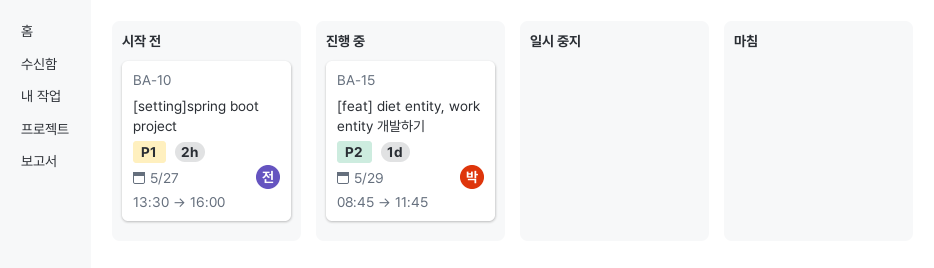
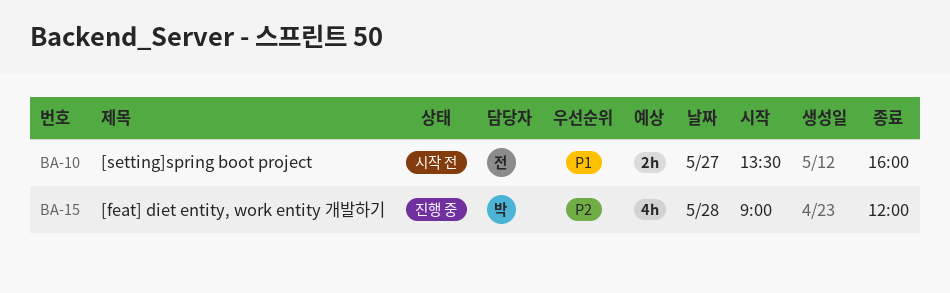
BA-15, estimate: 1d -> 4h
BA-15, day: May 29 -> May 28
BA-15, begins: 08:45 -> 09:00
BA-15, ends: 11:45 -> 12:00

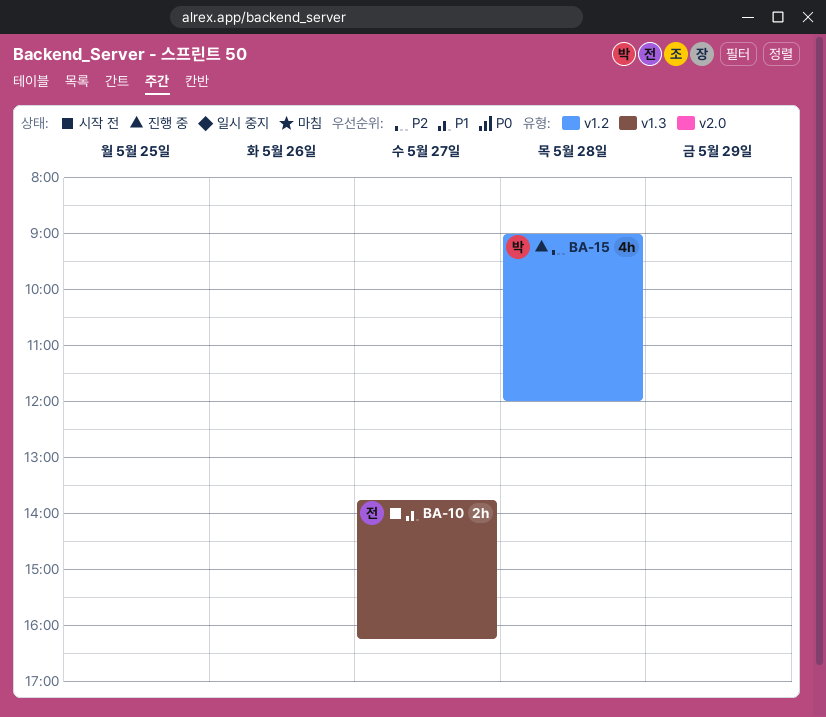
BA-10, begins: 13:30 -> 13:45
BA-10, ends: 16:00 -> 16:15

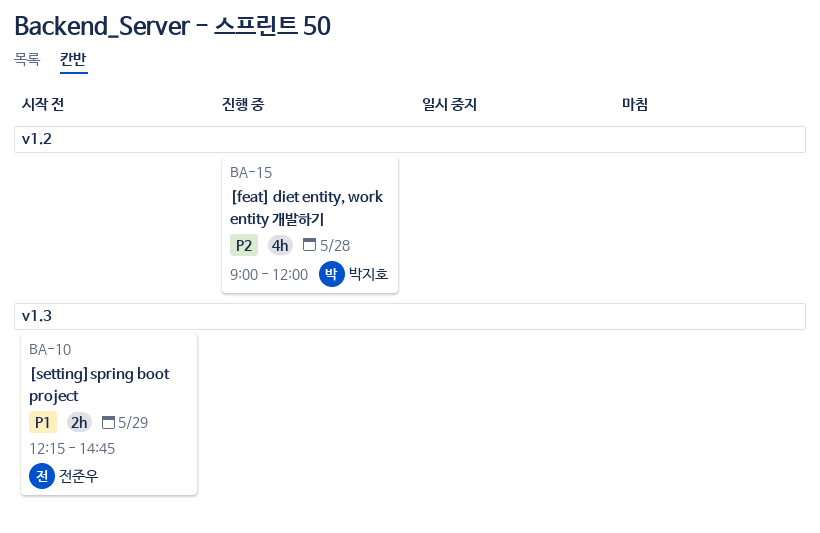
BA-10, day: May 27 -> May 29
BA-10, begins: 13:45 -> 12:15
BA-10, ends: 16:15 -> 14:45

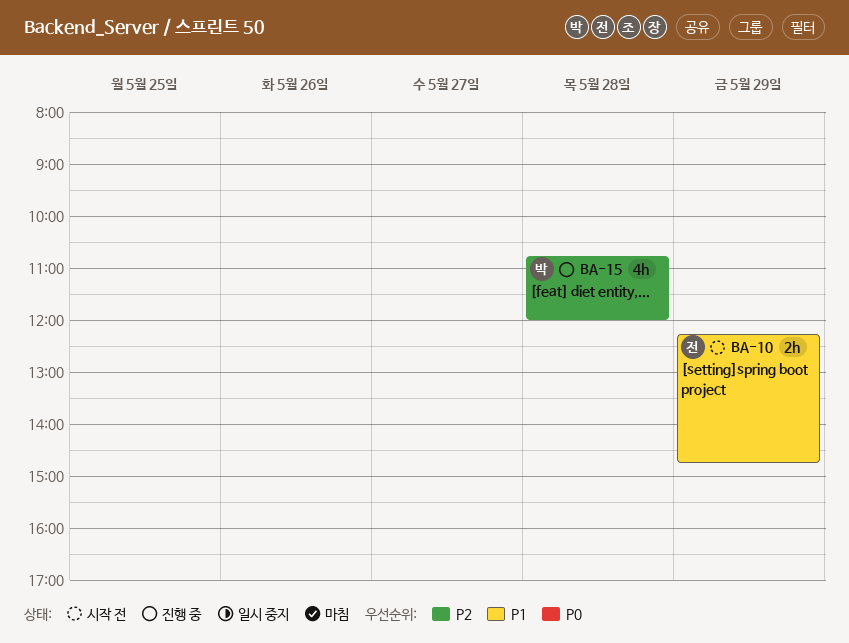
BA-15, begins: 09:00 -> 10:45

